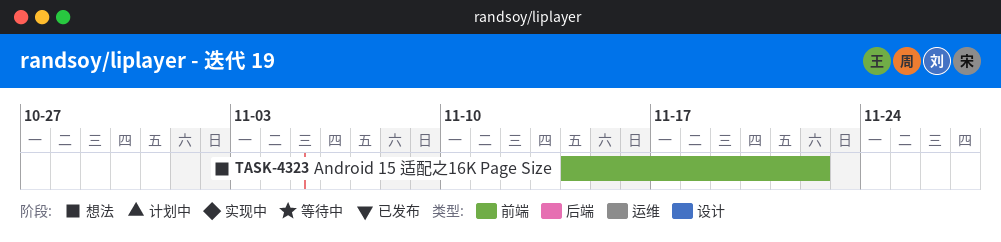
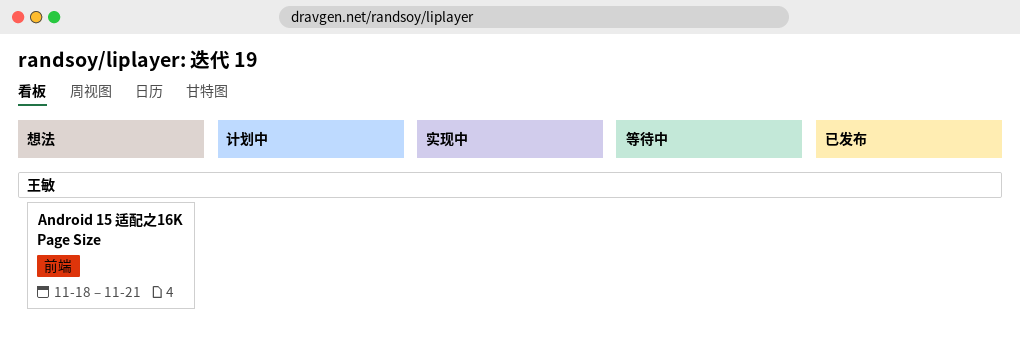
Android 15 适配之16K Page Size, start: Nov 14 -> Nov 18
Android 15 适配之16K Page Size, due: Nov 22 -> Nov 21

